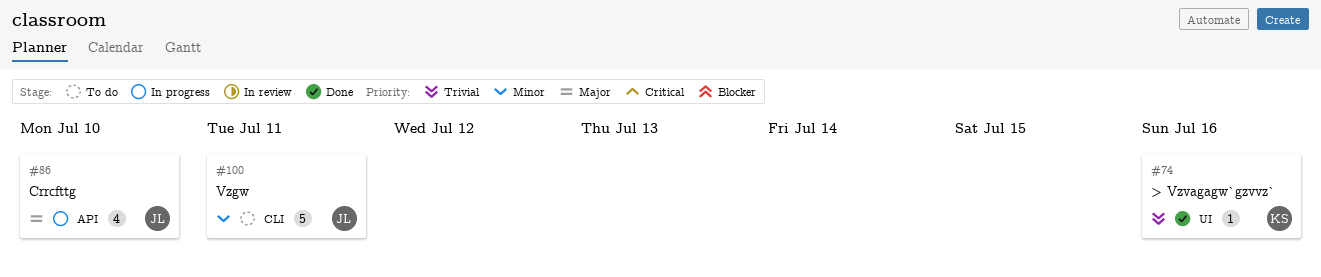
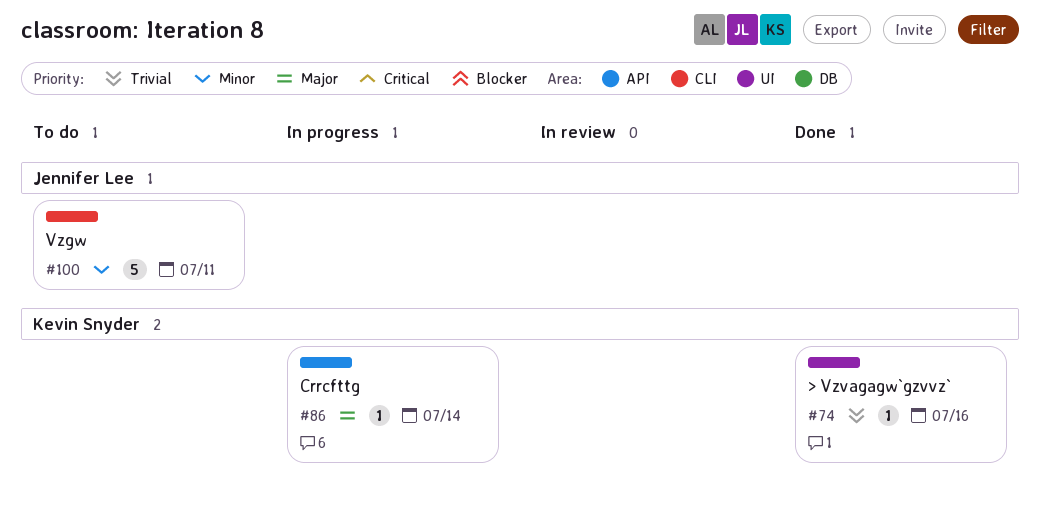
#86, owner: Jennifer Lee -> Kevin Snyder
#86, estimate: 4 -> 1
#86, due: Jul 10 -> Jul 14

